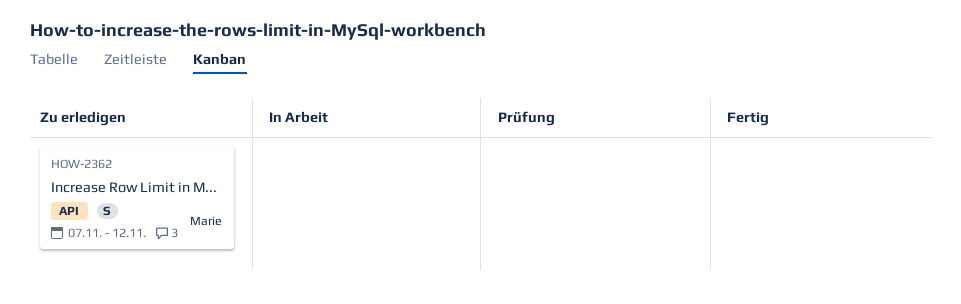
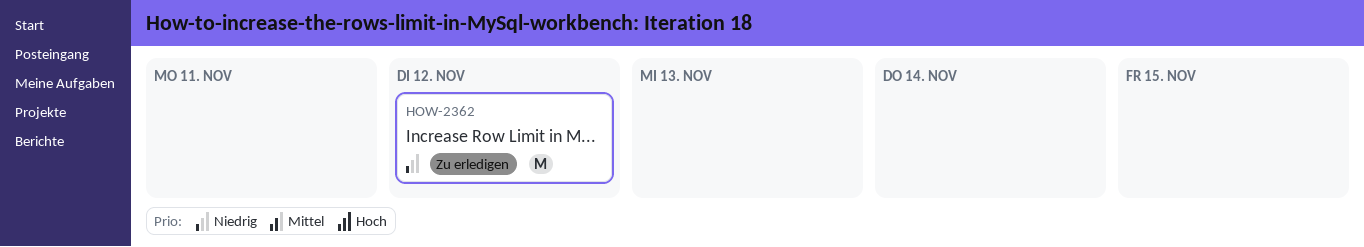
HOW-2362, estimate: S -> M

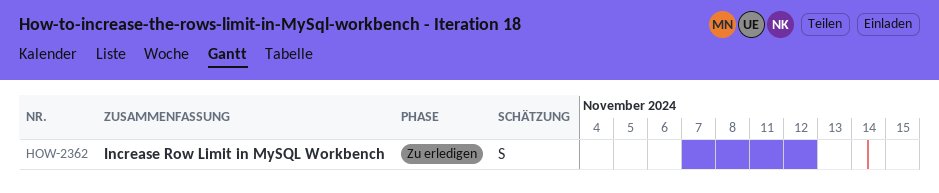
HOW-2362, estimate: M -> S

